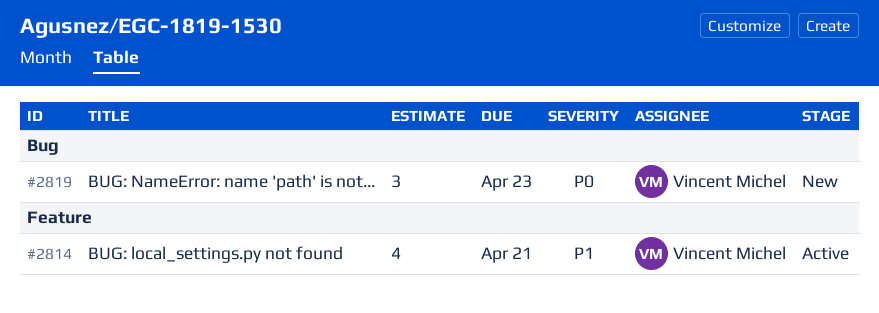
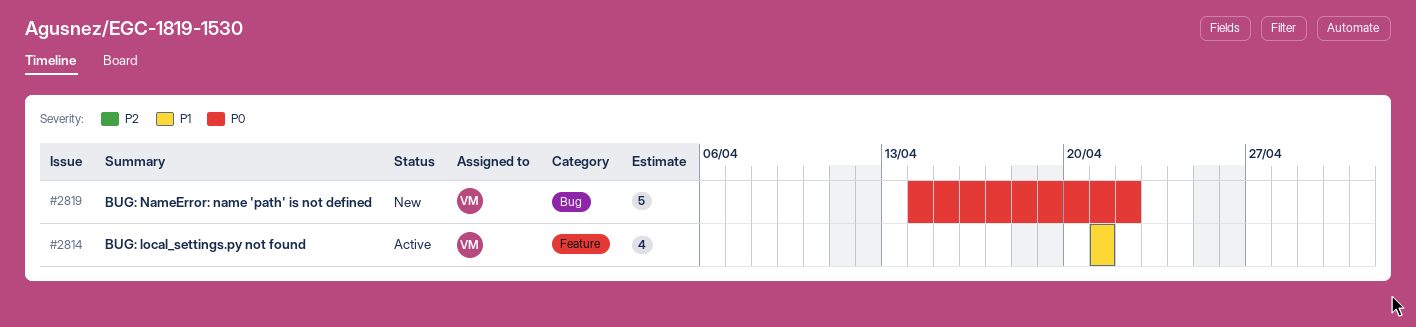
#2819, estimate: 3 -> 5
#2819, due: Apr 23 -> Apr 22

